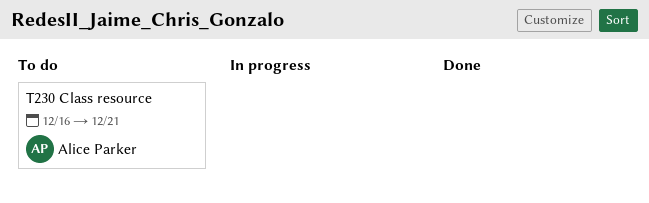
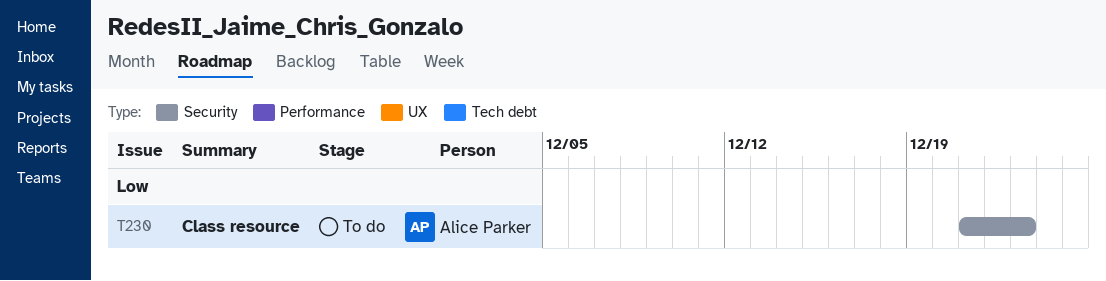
T230, start: Dec 16 -> Dec 21
T230, due: Dec 21 -> Dec 23

